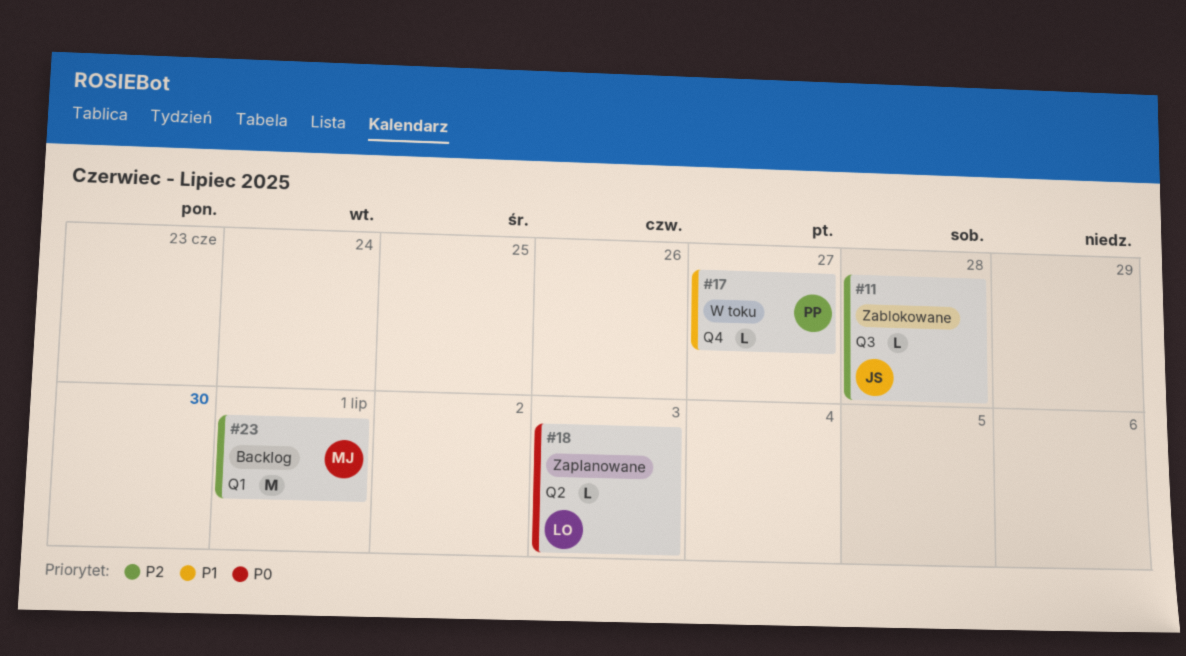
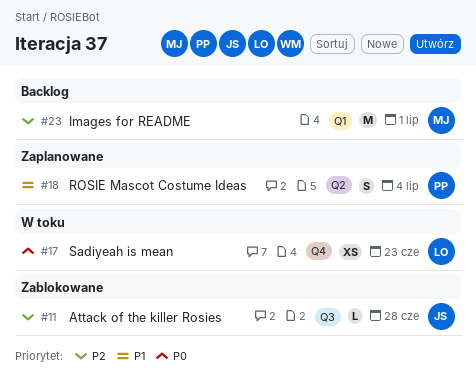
#17, owner: PP -> LO
#17, priority: P1 -> P0
#17, estimate: L -> XS
#17, due: Jun 27 -> Jun 23
#18, owner: LO -> PP
#18, priority: P0 -> P1
#18, estimate: L -> S
#18, due: Jul 3 -> Jul 4

